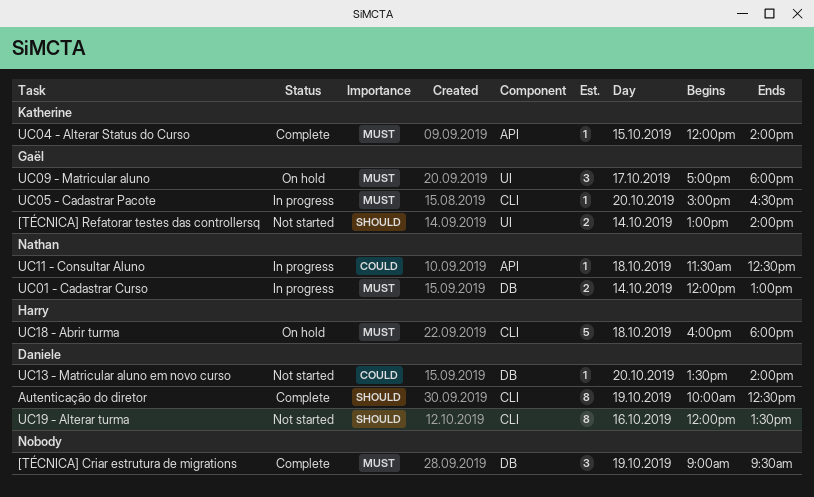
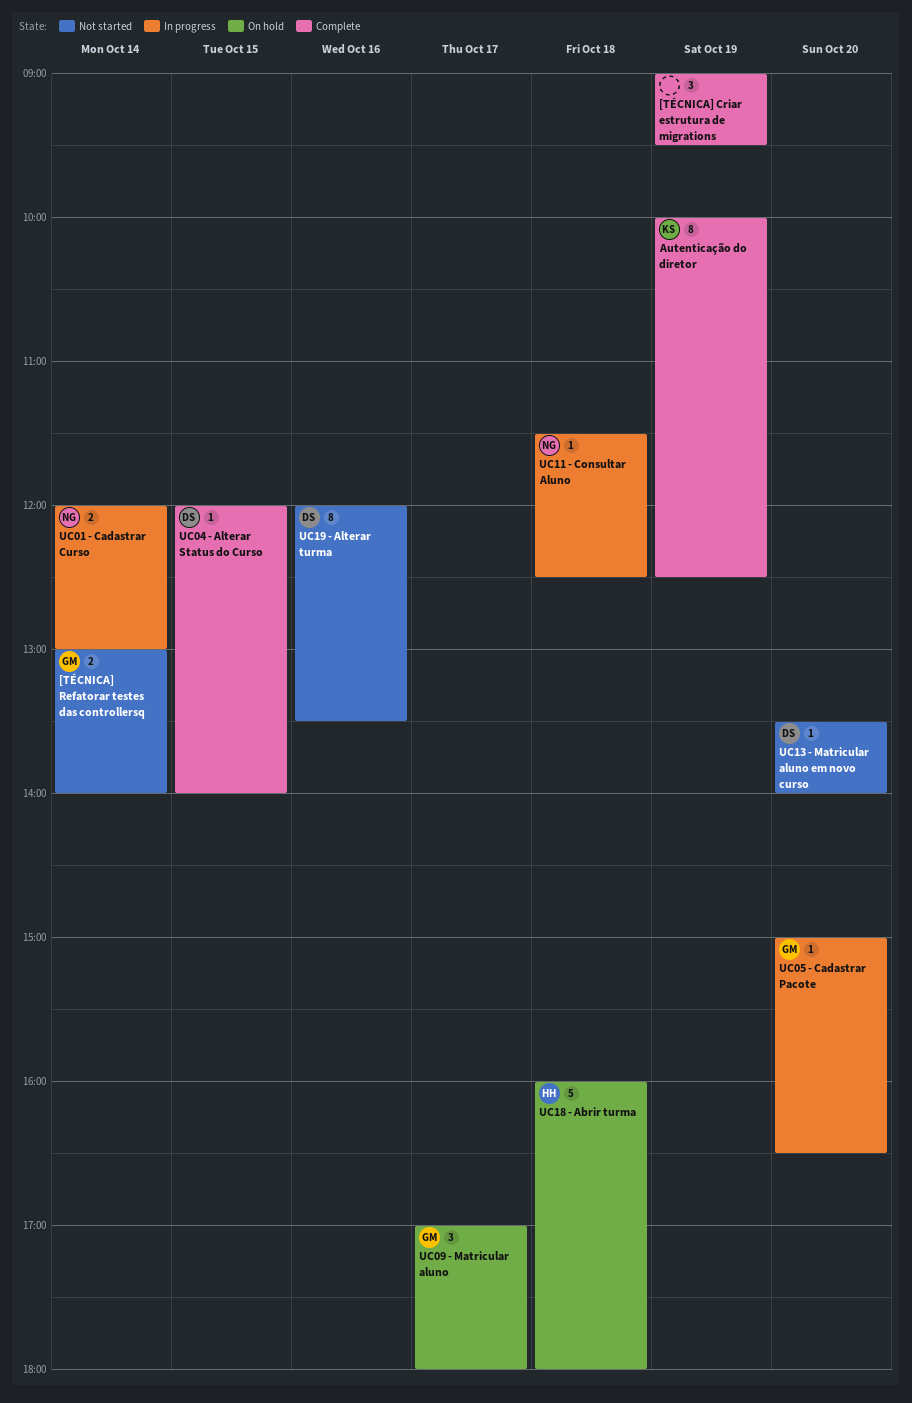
Autenticação do diretor, owner: Daniele -> Katherine
UC04 - Alterar Status do Curso, owner: Katherine -> Daniele

